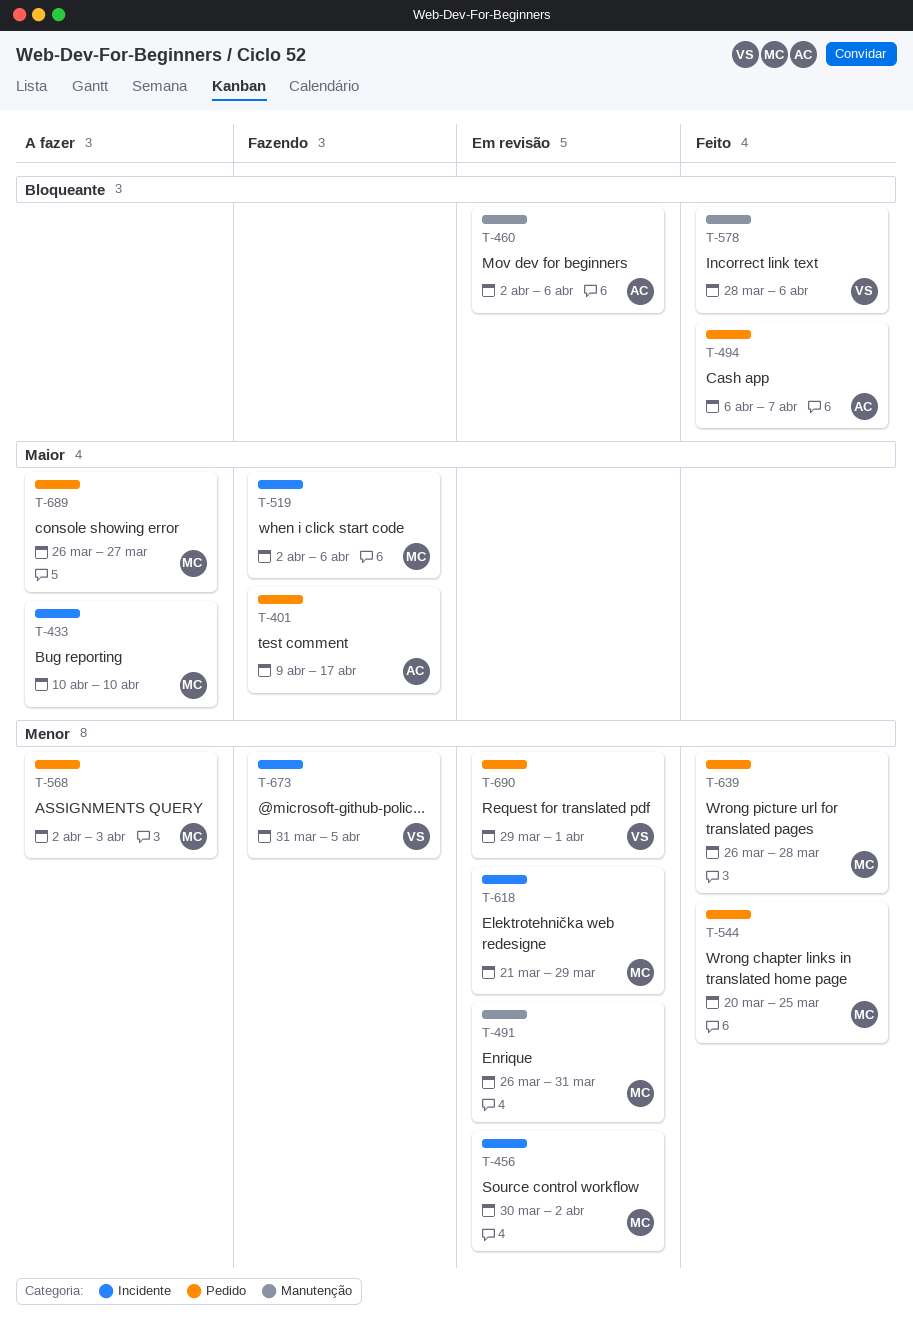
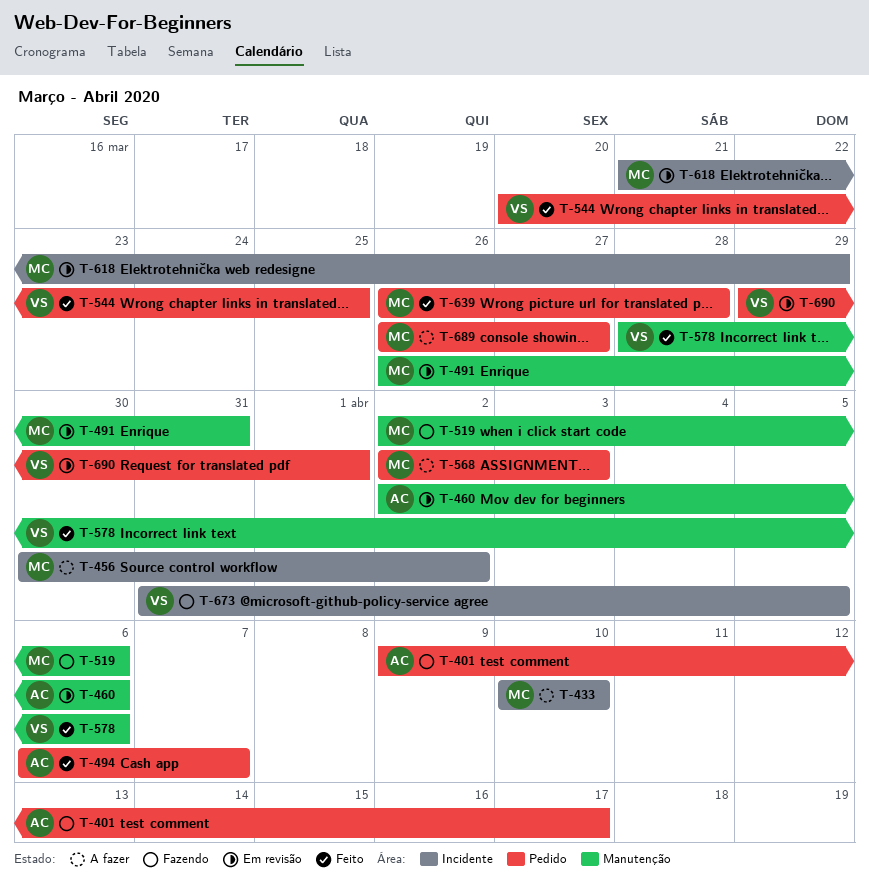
T-456, status: Em revisão -> A fazer
T-519, label: Incidente -> Manutenção
T-544, owner: MC -> VS

